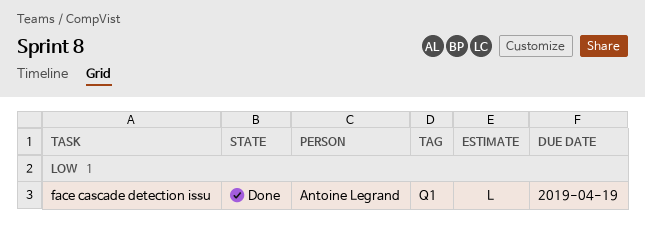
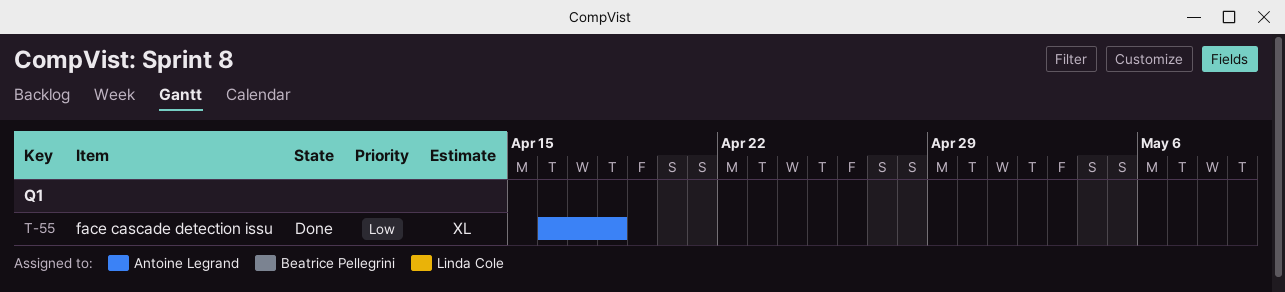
face cascade detection issu, estimate: L -> XL
face cascade detection issu, due: Apr 19 -> Apr 18

